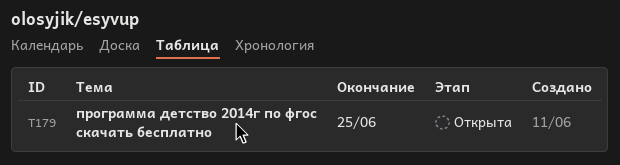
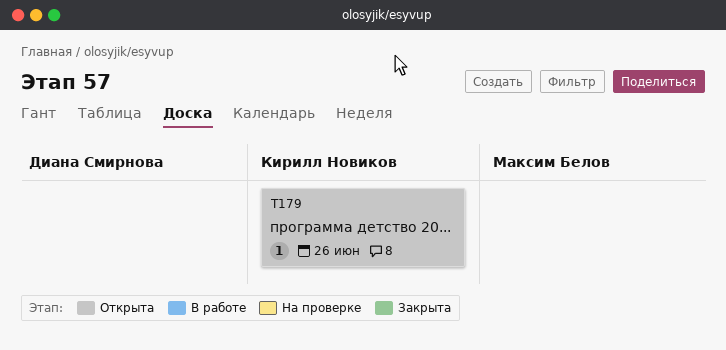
T179, due: Jun 25 -> Jun 26

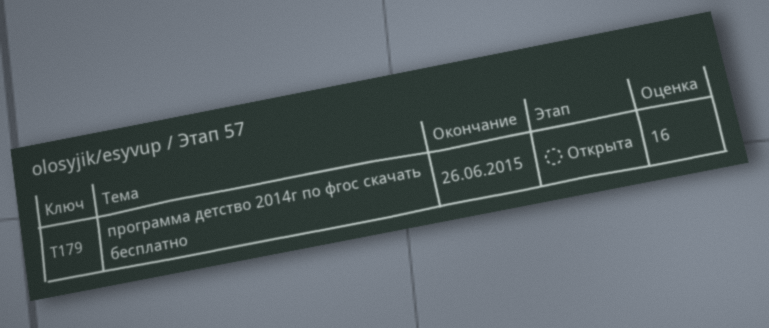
T179, estimate: 1 -> 16

